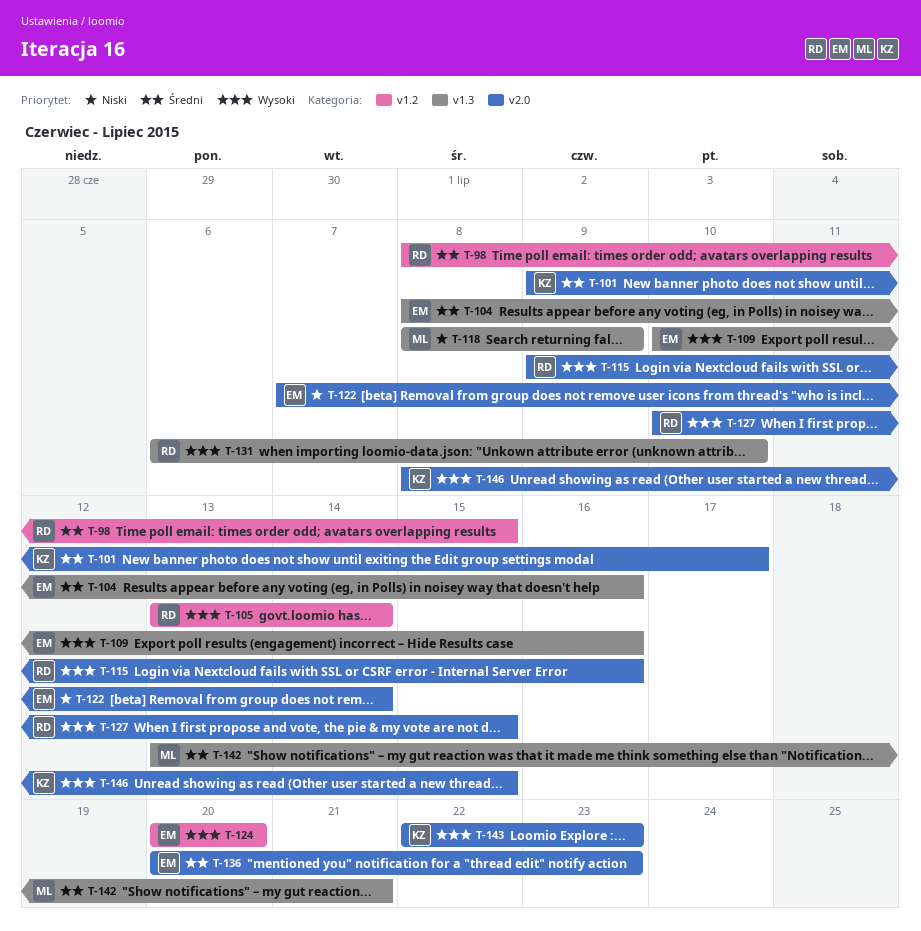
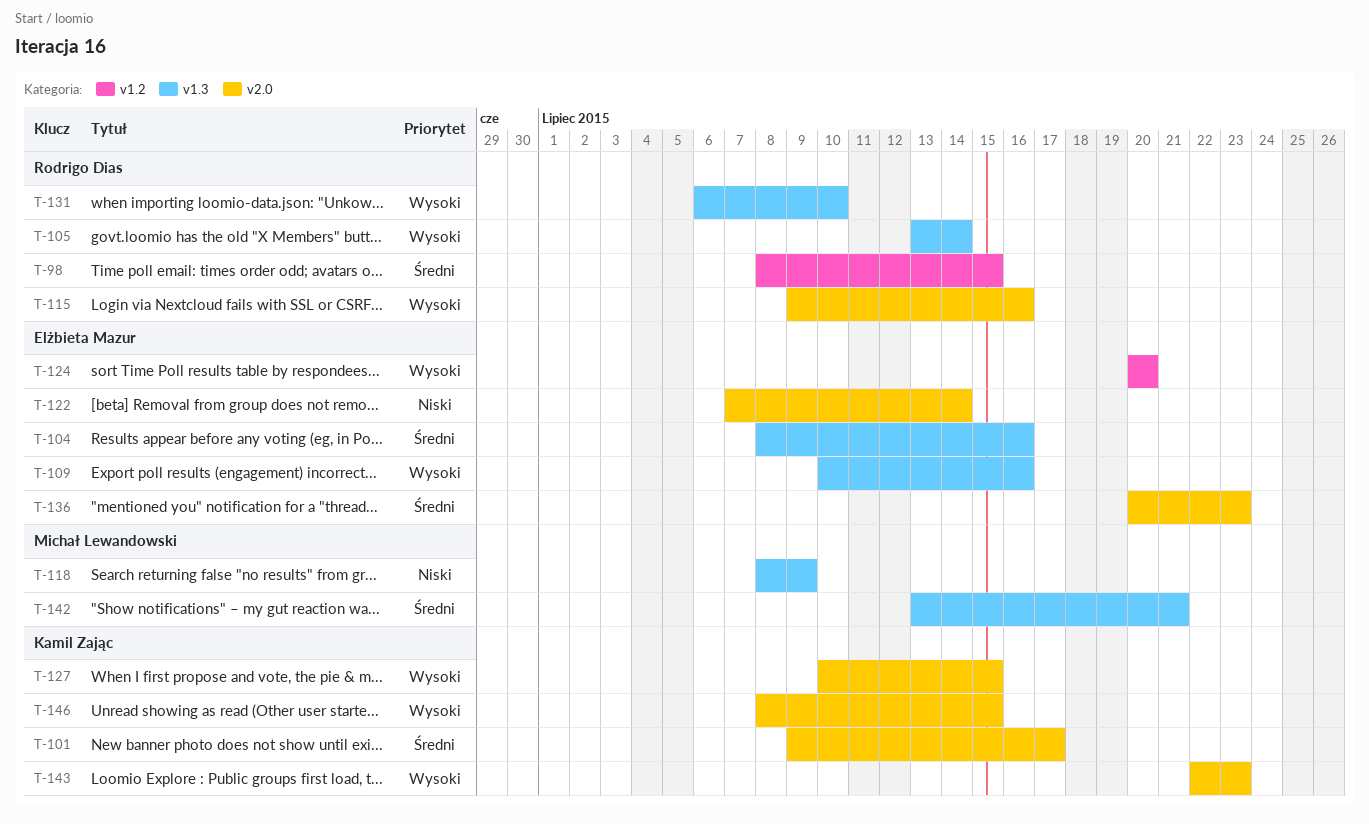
T-105, label: v1.2 -> v1.3
T-127, owner: Rodrigo Dias -> Kamil Zając

